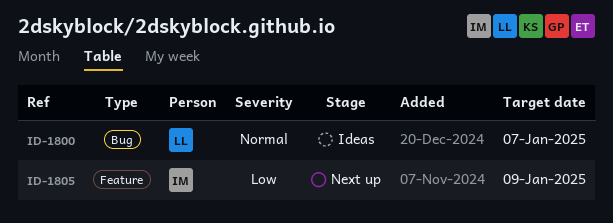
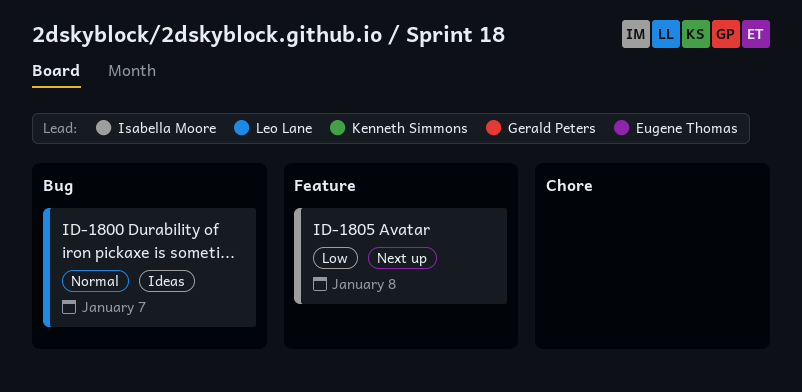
ID-1805, due: Jan 9 -> Jan 8

